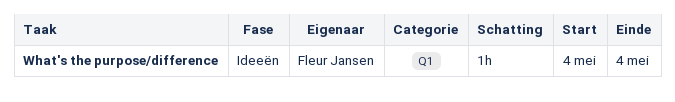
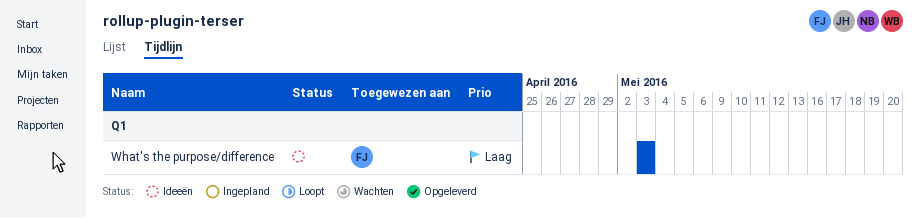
What's the purpose/difference, start: May 4 -> May 3
What's the purpose/difference, due: May 4 -> May 3

